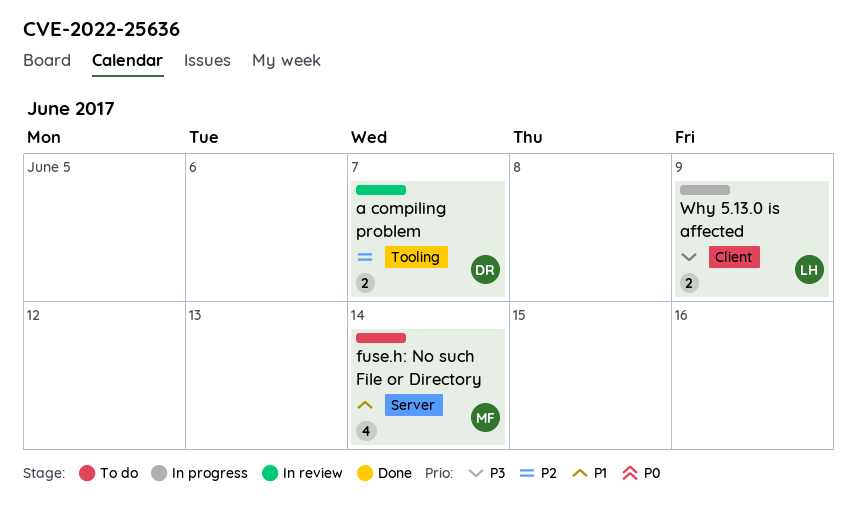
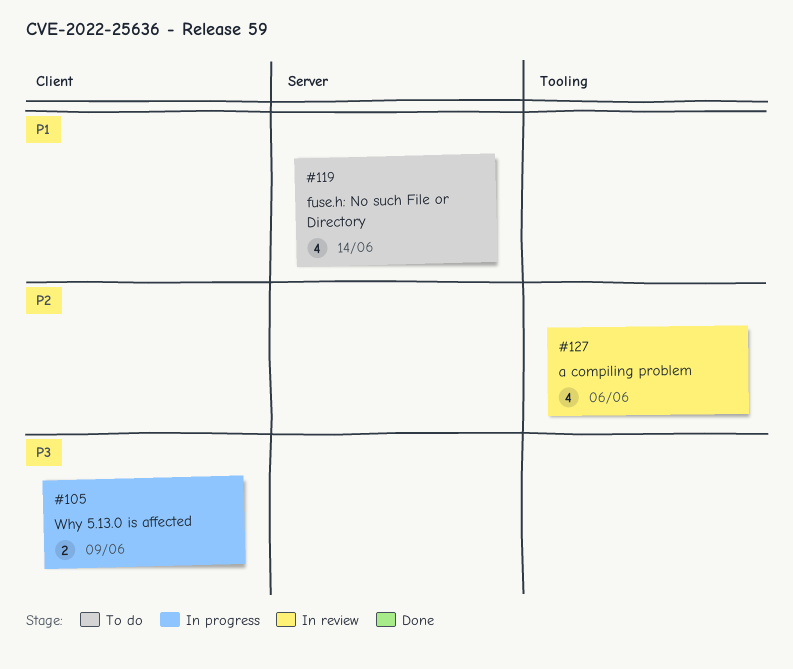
a compiling problem, estimate: 2 -> 4
a compiling problem, due: Jun 7 -> Jun 6

